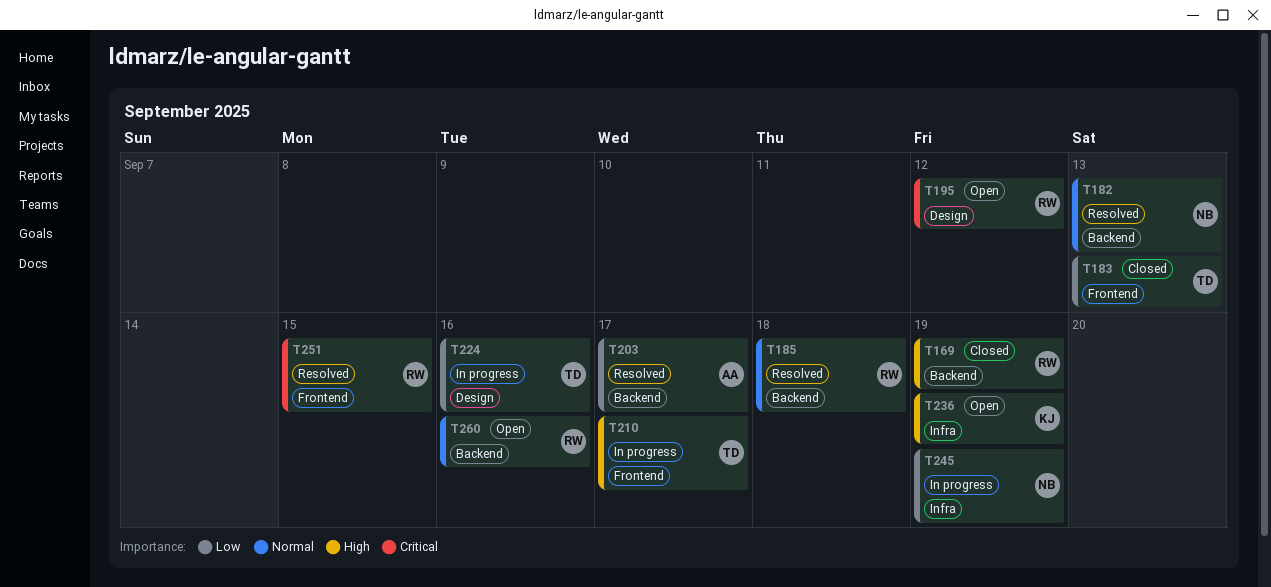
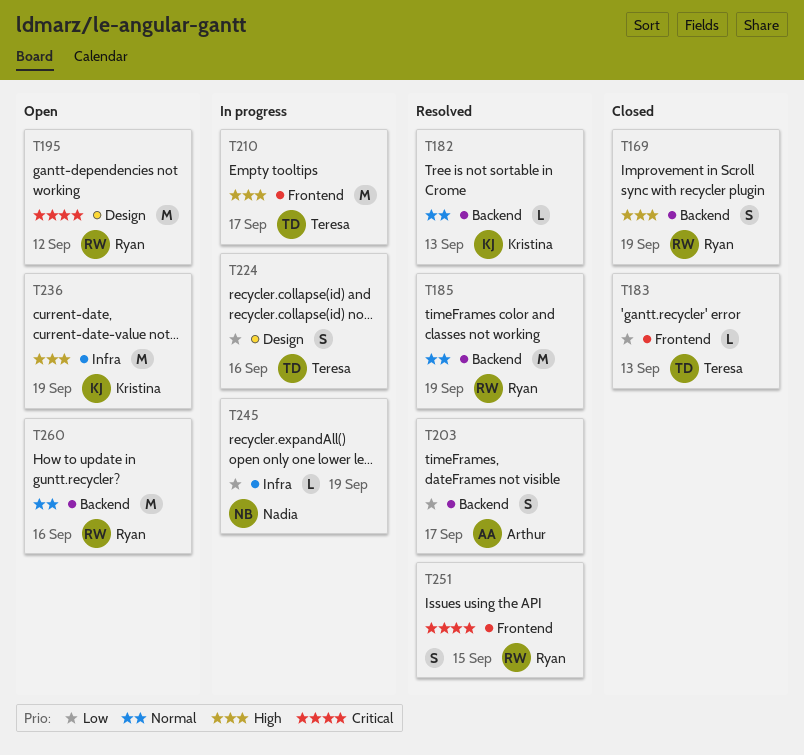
T182, owner: Nadia -> Kristina
T185, due: Sep 18 -> Sep 19

